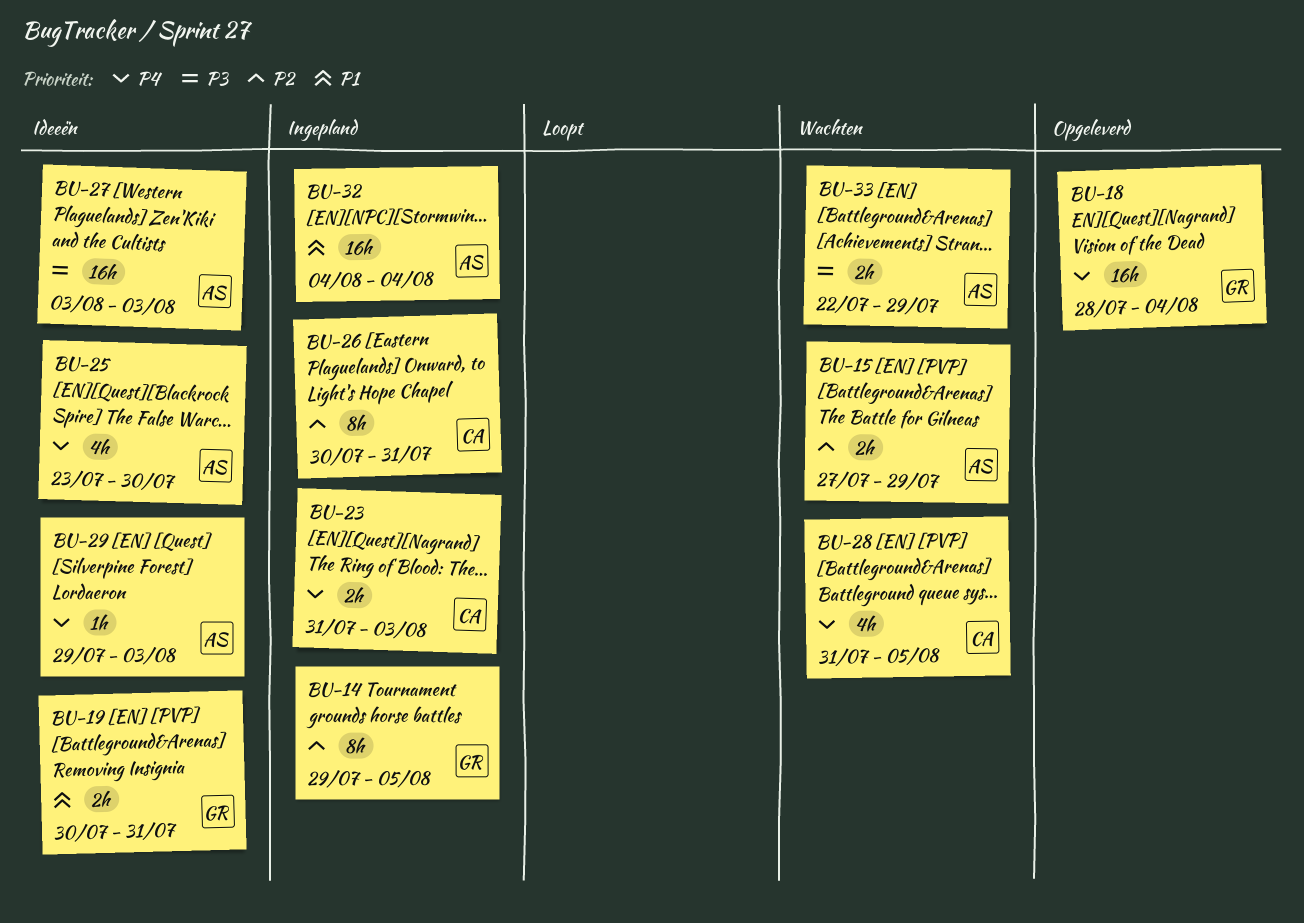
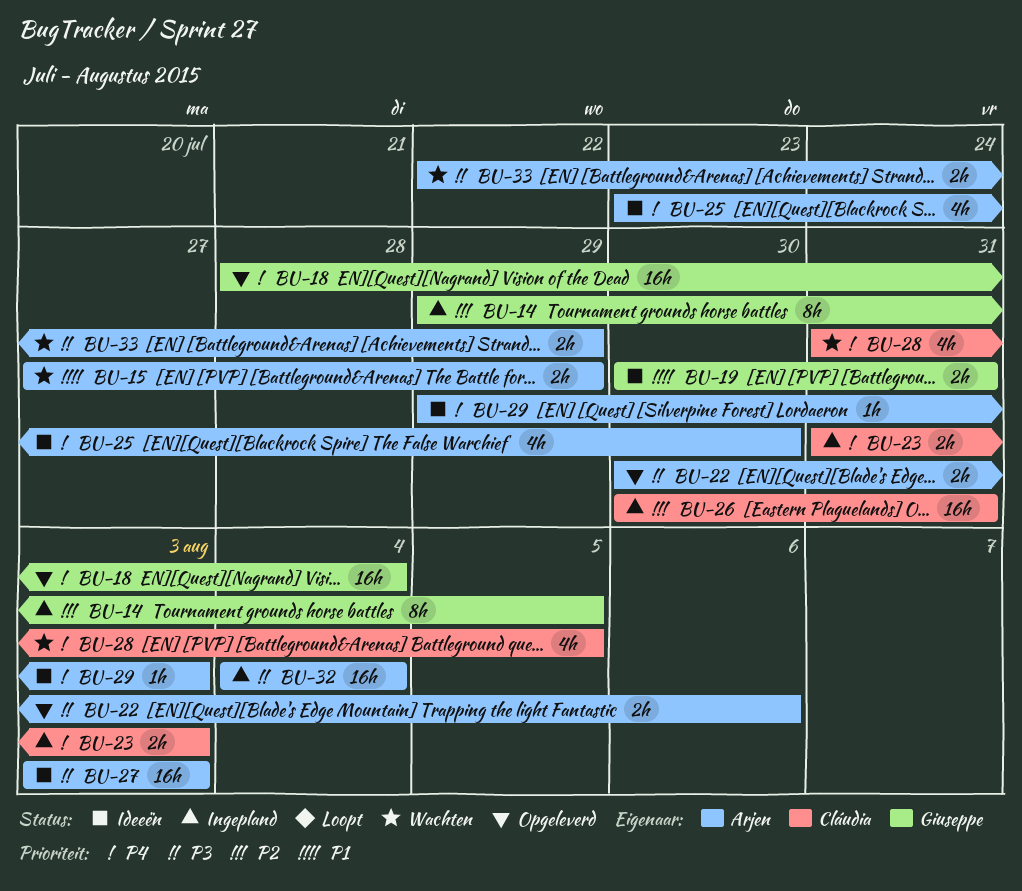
BU-15, priority: P2 -> P1
BU-22: none -> present
BU-26, estimate: 8h -> 16h
BU-32, priority: P1 -> P3

